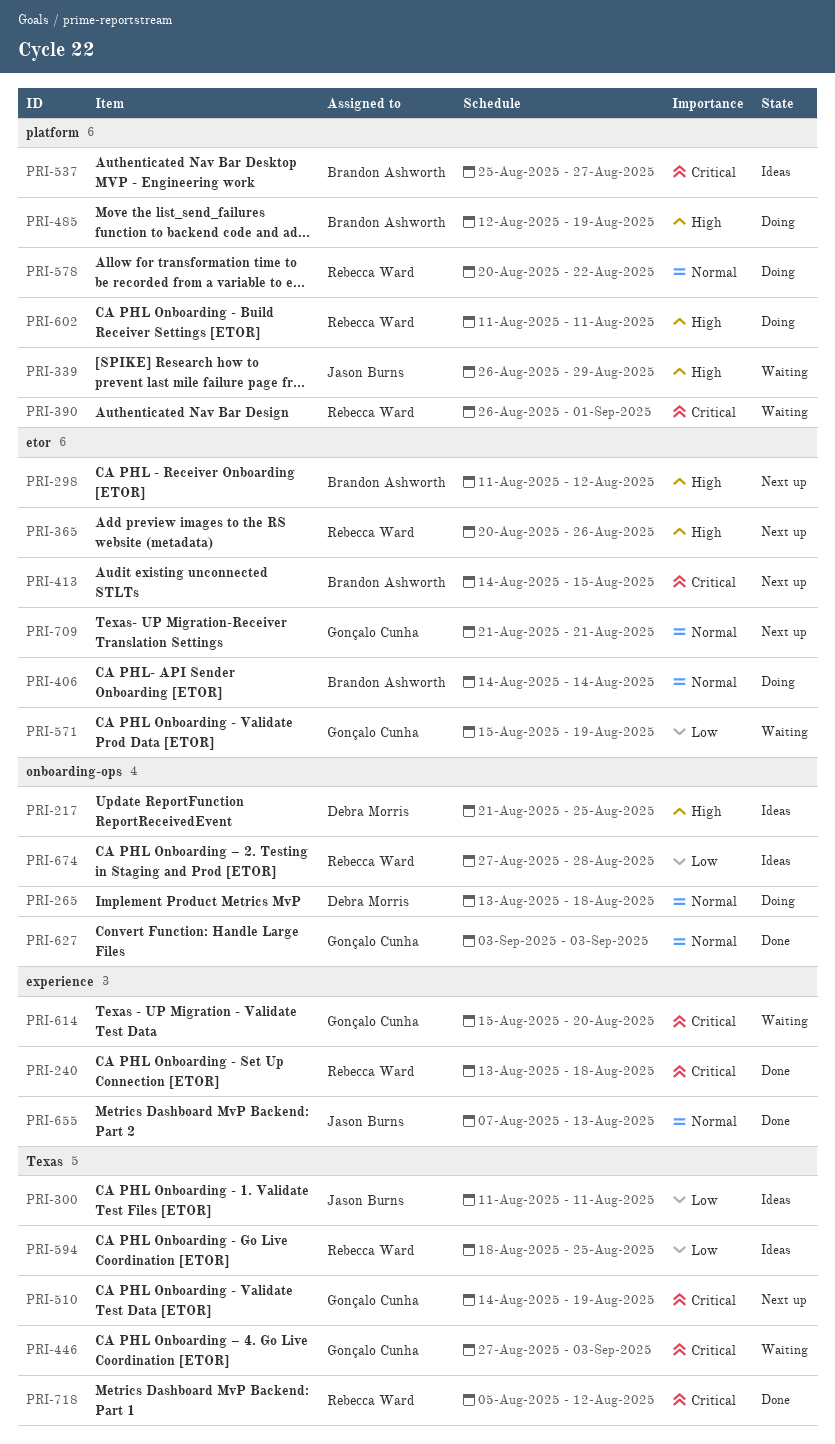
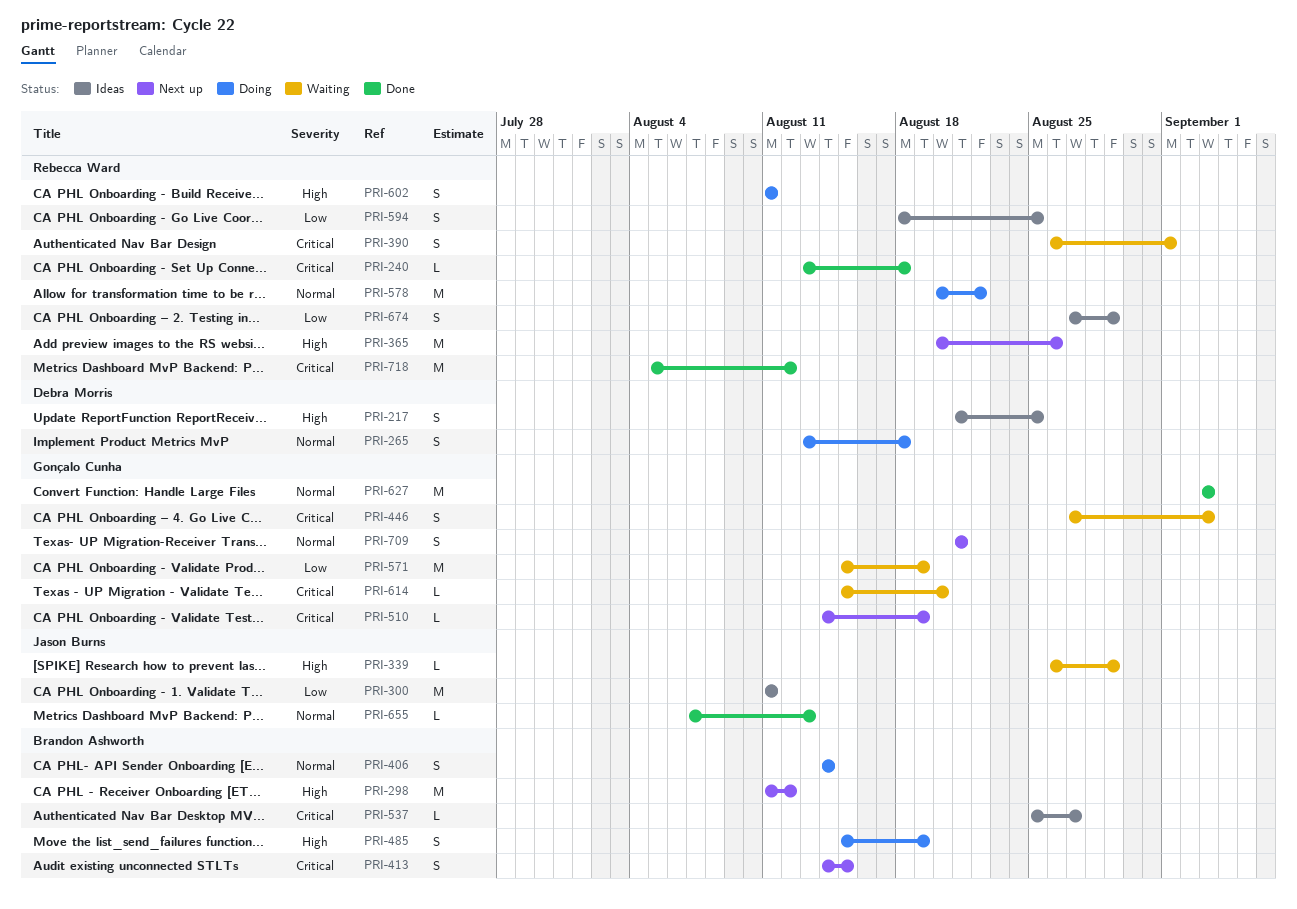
PRI-485, start: Aug 12 -> Aug 15
PRI-674, due: Aug 28 -> Aug 29

